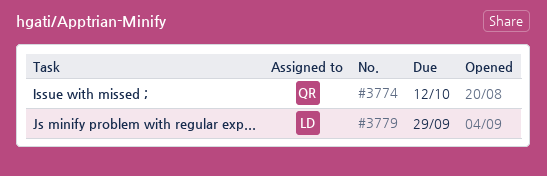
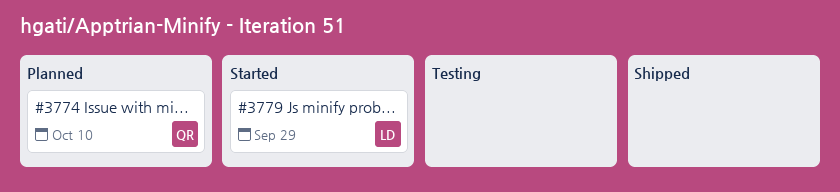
#3774, due: Oct 12 -> Oct 10

